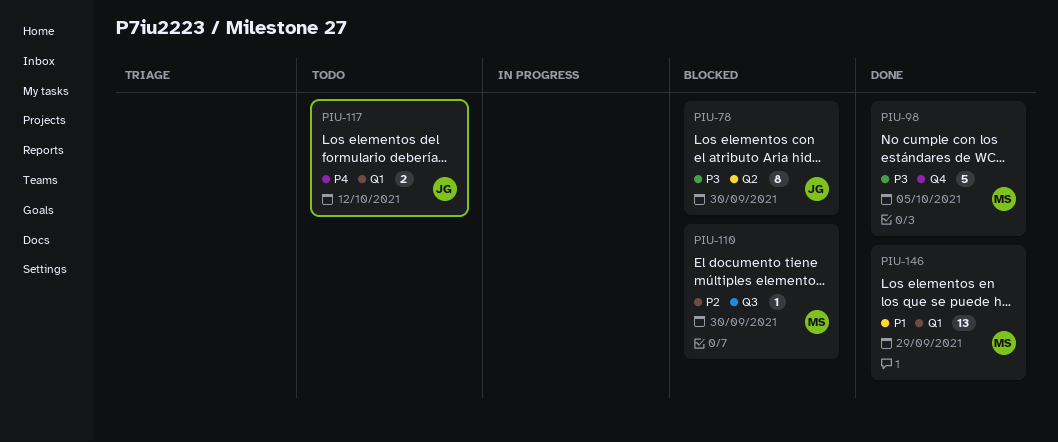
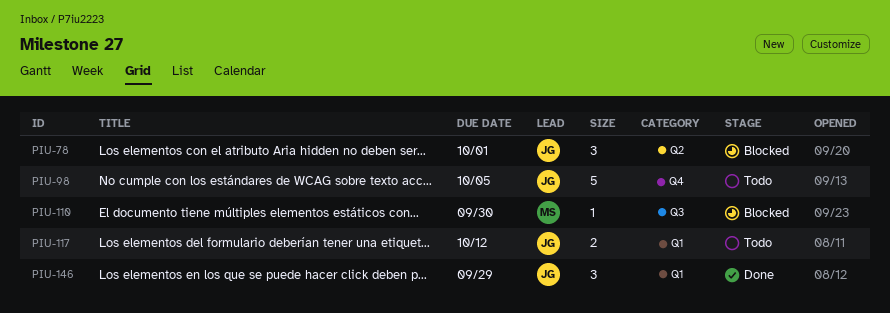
PIU-78, estimate: 8 -> 3
PIU-78, due: Sep 30 -> Oct 1
PIU-98, status: Done -> Todo
PIU-98, owner: MS -> JG
PIU-146, owner: MS -> JG
PIU-146, estimate: 13 -> 3

